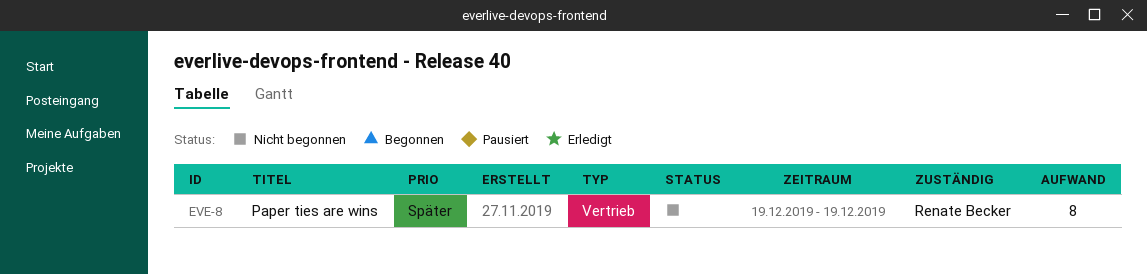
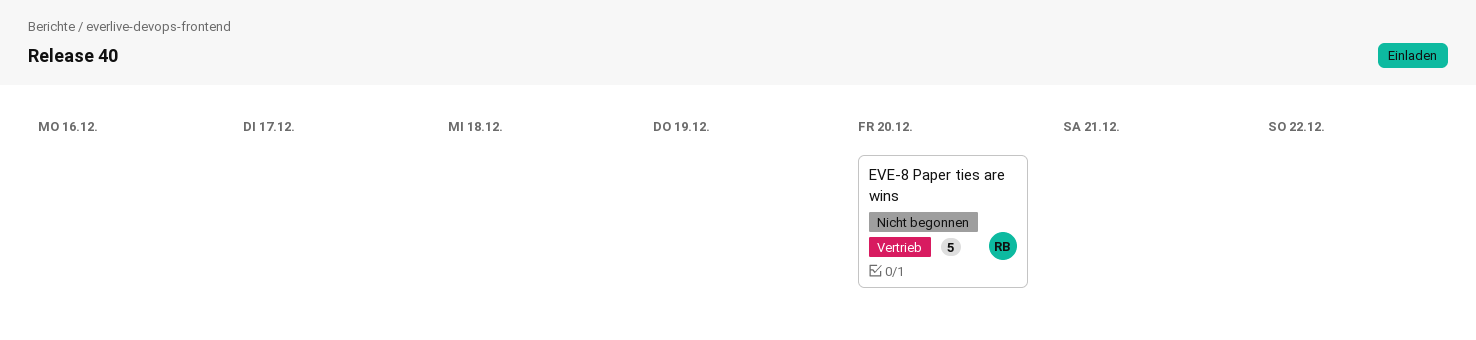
EVE-8, estimate: 8 -> 5
EVE-8, due: Dec 19 -> Dec 20

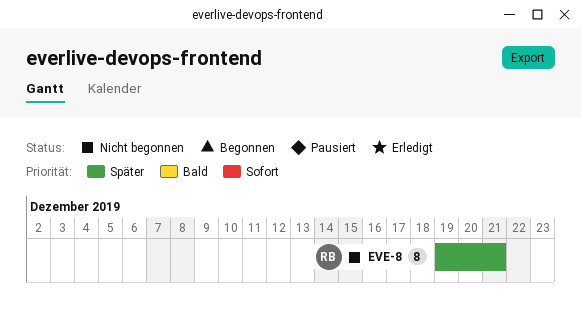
EVE-8, estimate: 5 -> 8
EVE-8, due: Dec 20 -> Dec 21

